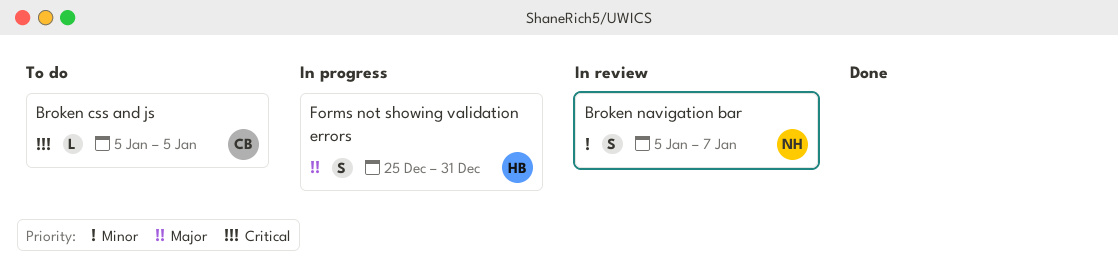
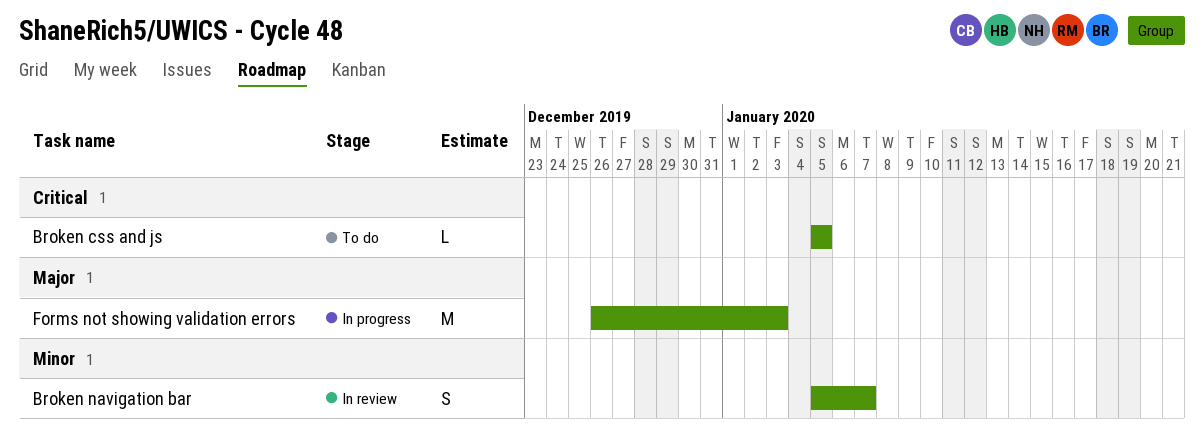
Forms not showing validation errors, estimate: S -> M
Forms not showing validation errors, start: Dec 25 -> Dec 26
Forms not showing validation errors, due: Dec 31 -> Jan 3

